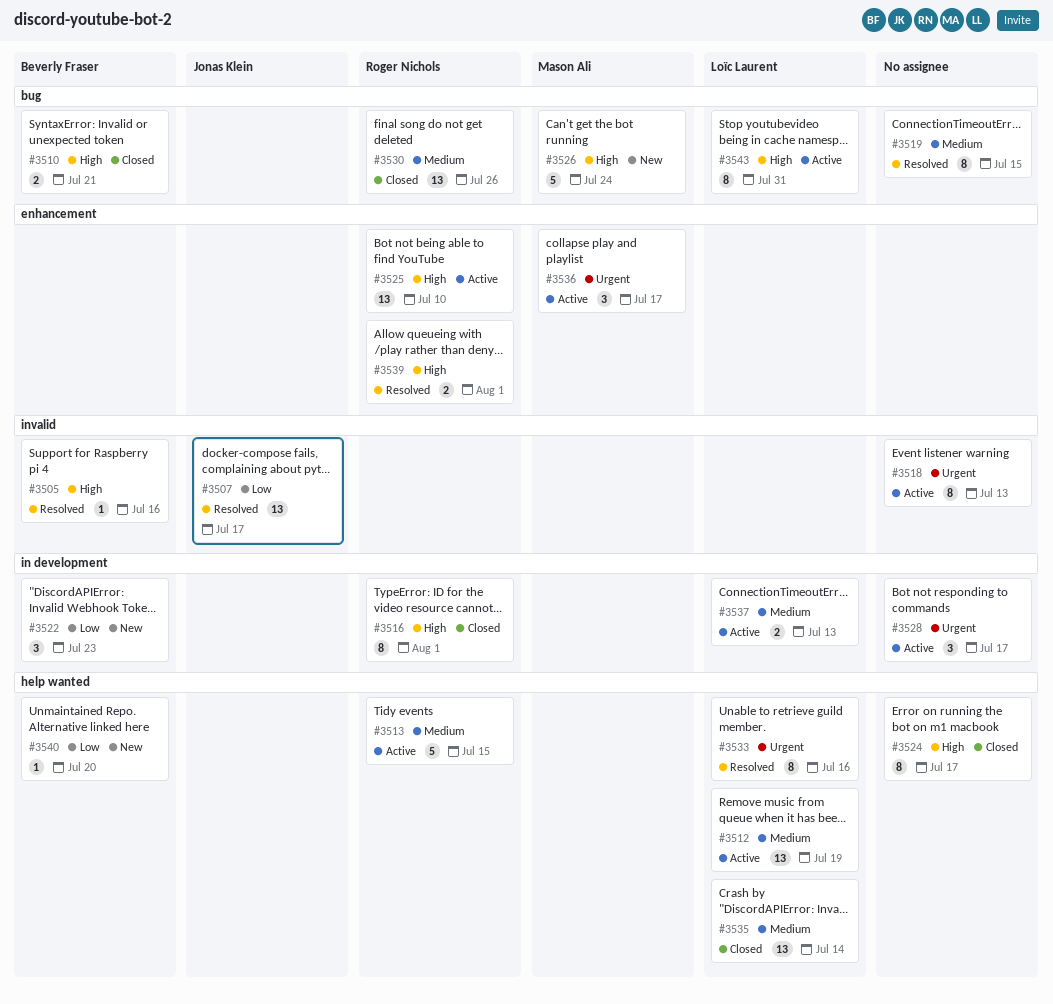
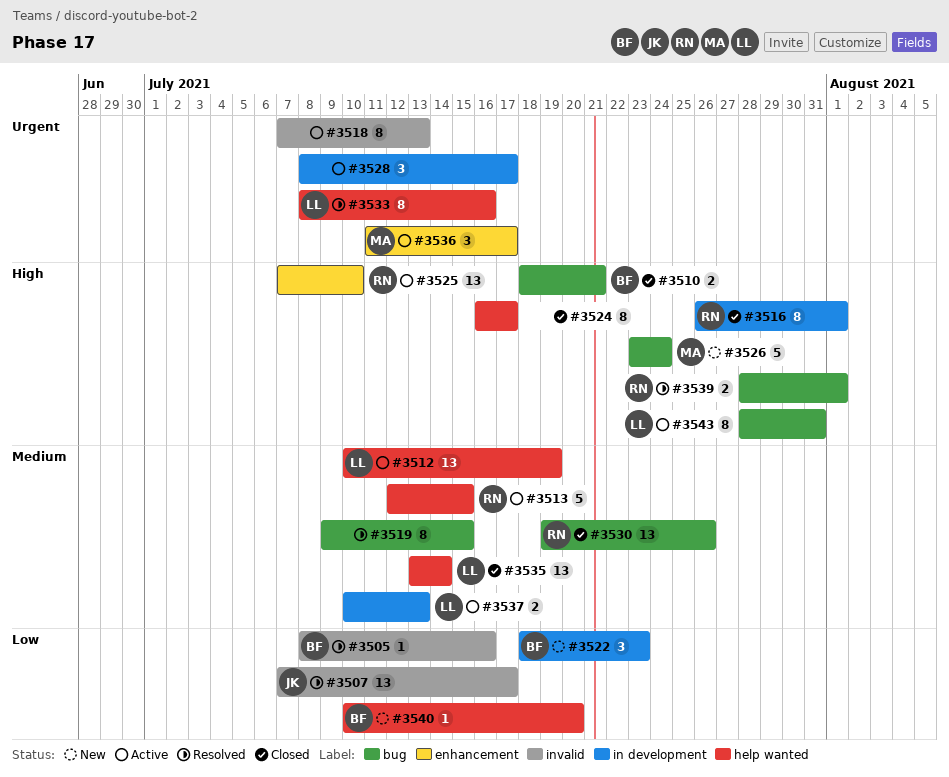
#3505, priority: High -> Low
#3539, label: enhancement -> bug

